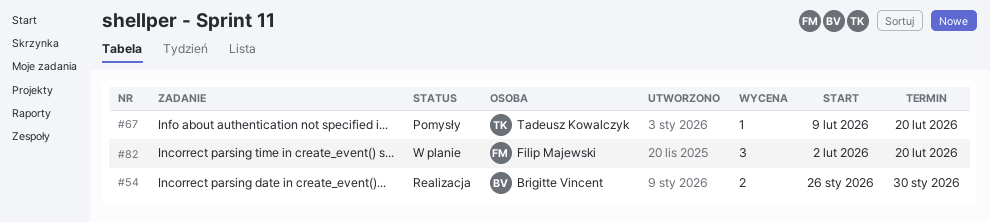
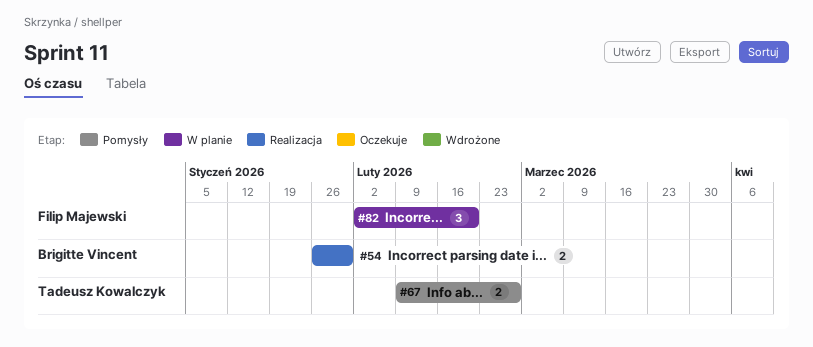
#67, estimate: 1 -> 2
#67, due: Feb 20 -> Feb 27

